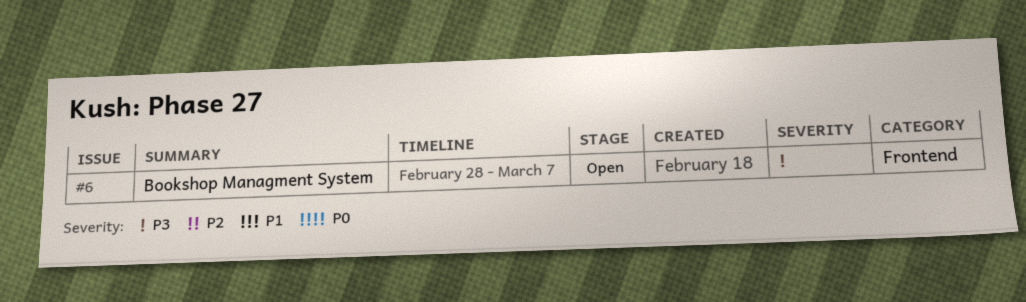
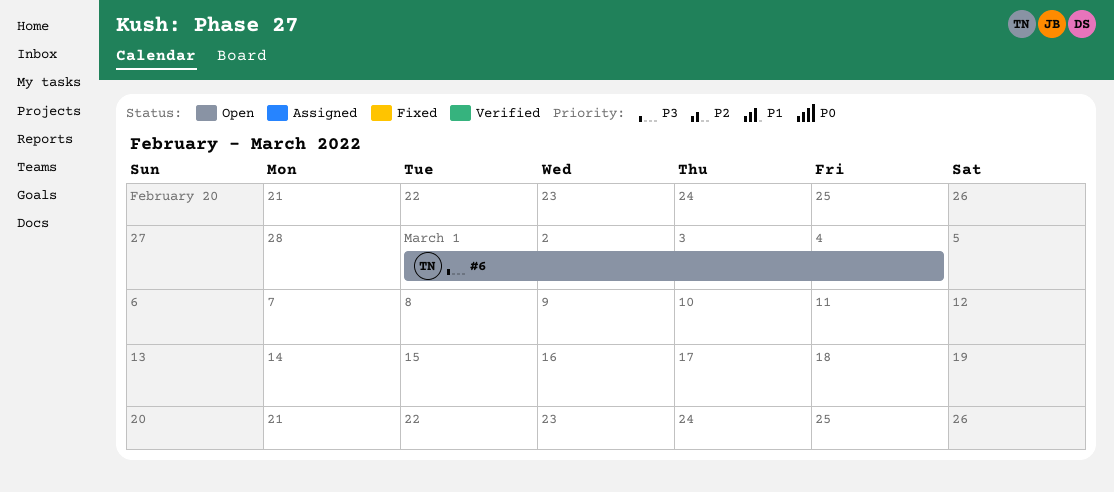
#6, start: Feb 28 -> Mar 1
#6, due: Mar 7 -> Mar 4

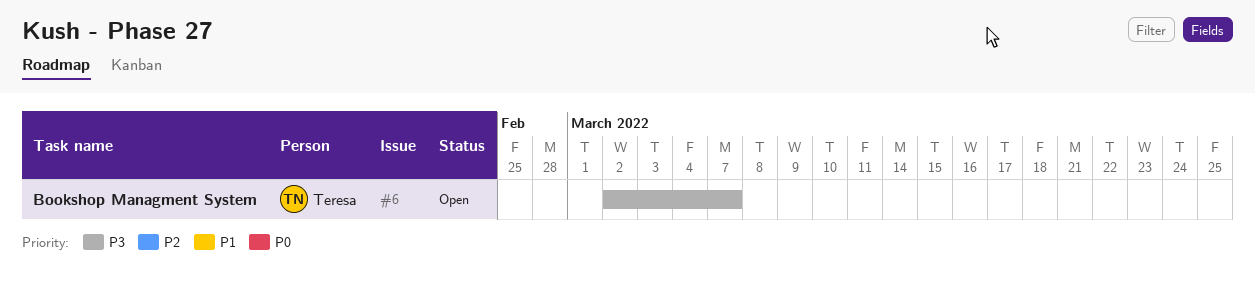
#6, start: Mar 1 -> Mar 2
#6, due: Mar 4 -> Mar 7

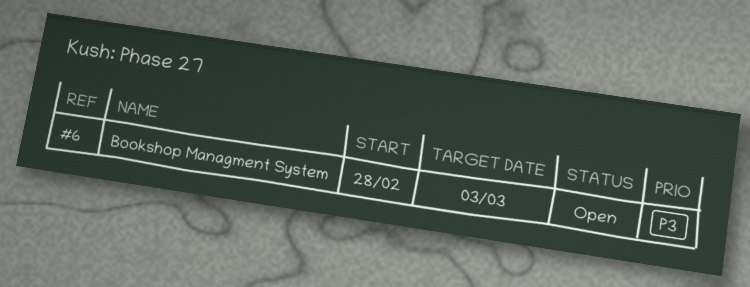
#6, start: Mar 2 -> Feb 28
#6, due: Mar 7 -> Mar 3

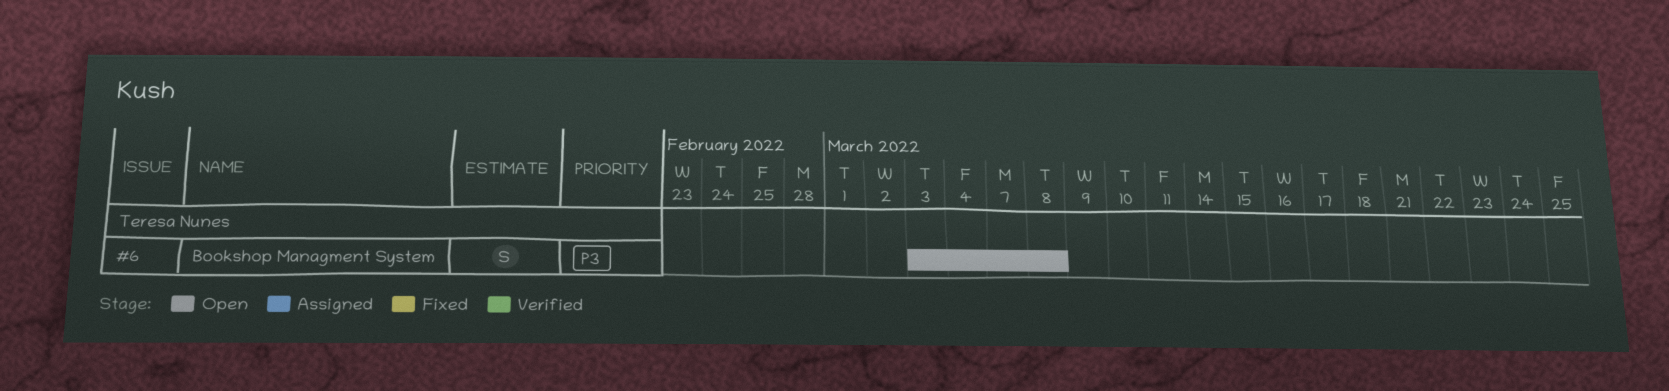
#6, start: Feb 28 -> Mar 3
#6, due: Mar 3 -> Mar 8

